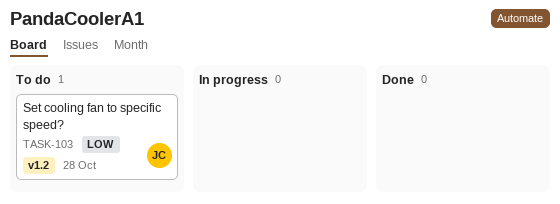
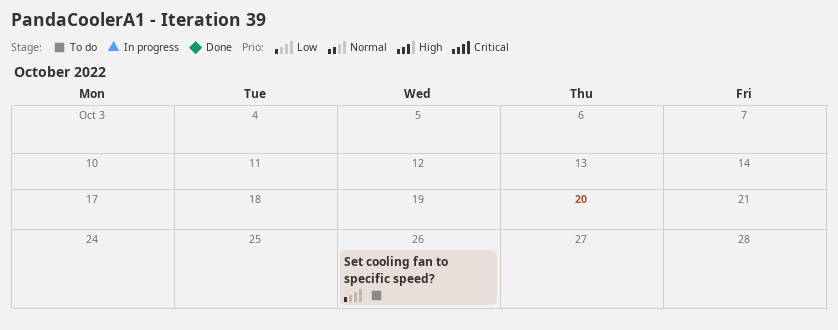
Set cooling fan to specific speed?, due: Oct 28 -> Oct 26

